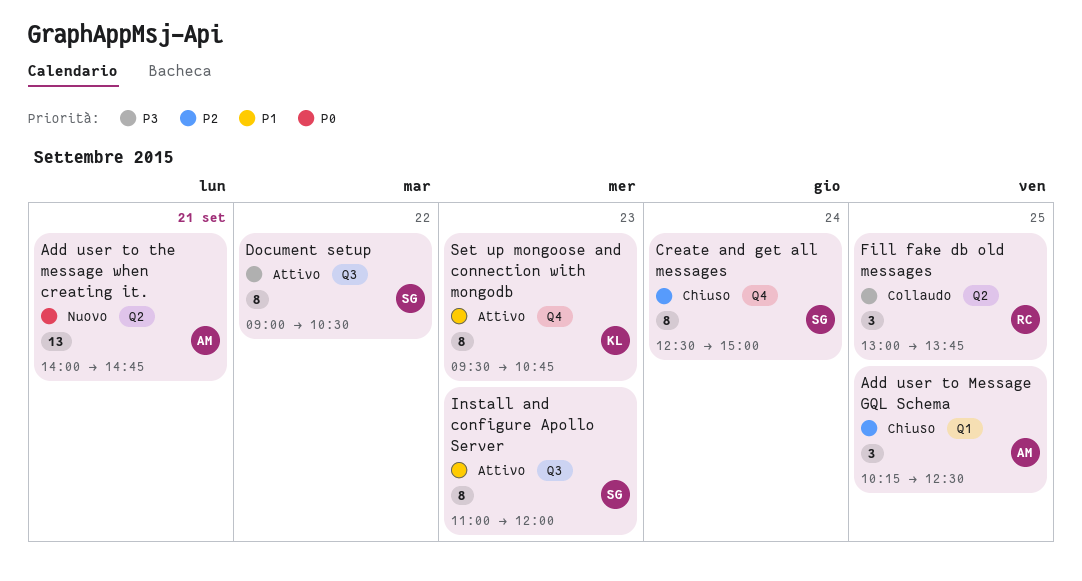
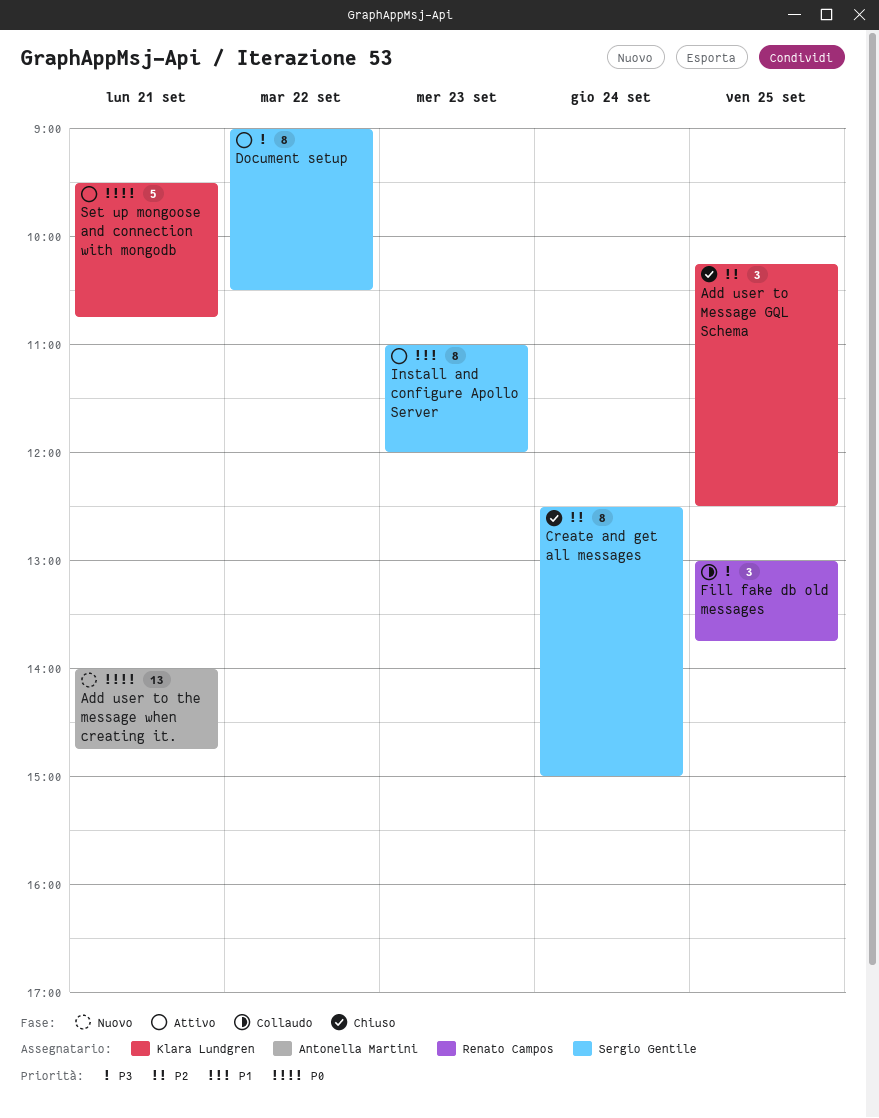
Add user to Message GQL Schema, owner: Antonella Martini -> Klara Lundgren
Set up mongoose and connection with mongodb, priority: P1 -> P0
Set up mongoose and connection with mongodb, estimate: 8 -> 5
Set up mongoose and connection with mongodb, day: Sep 23 -> Sep 21

